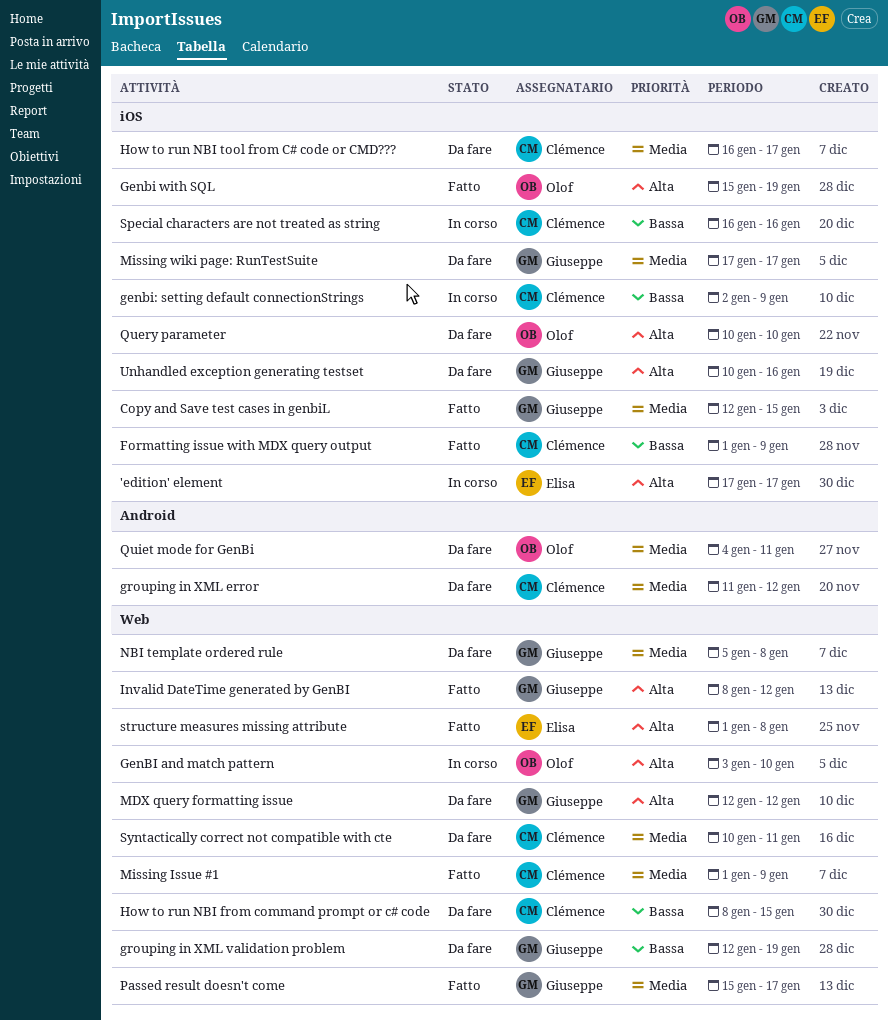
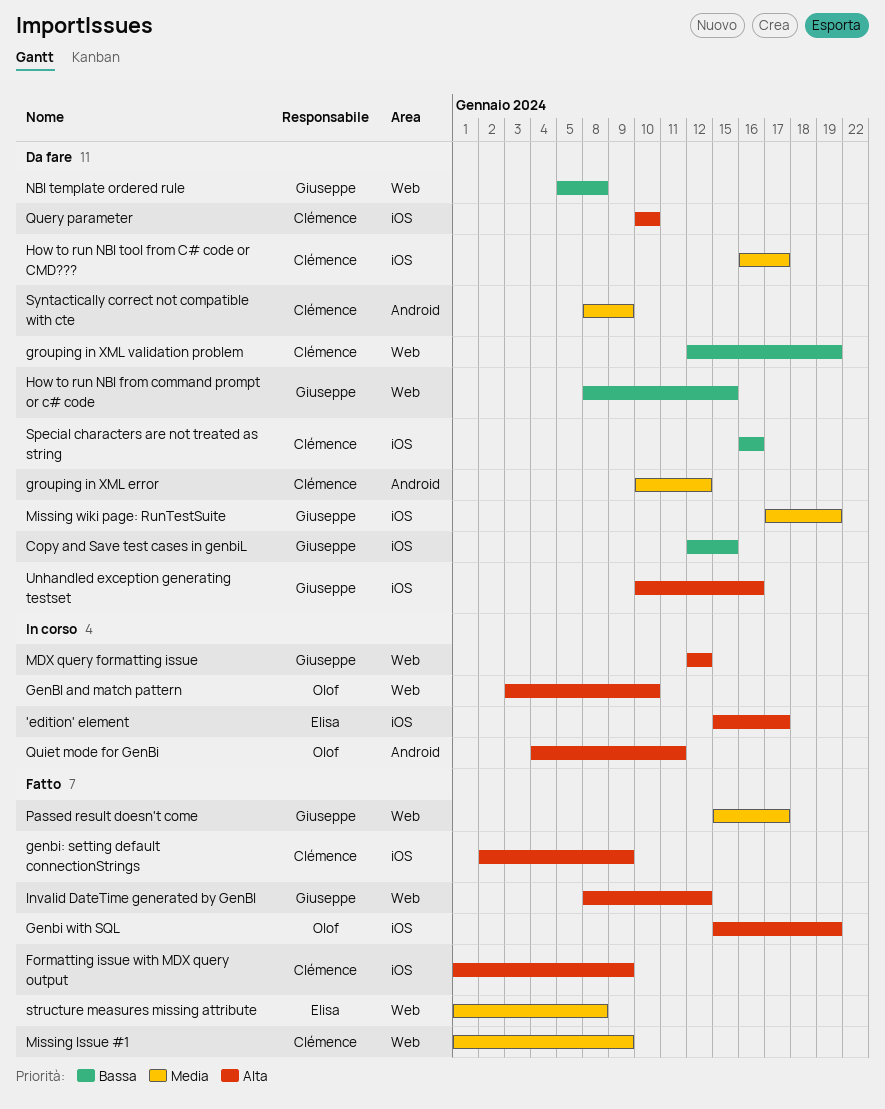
'edition' element, start: Jan 17 -> Jan 15
Copy and Save test cases in genbiL, status: Fatto -> Da fare
Copy and Save test cases in genbiL, priority: Media -> Bassa
Formatting issue with MDX query output, priority: Bassa -> Alta
genbi: setting default connectionStrings, status: In corso -> Fatto
genbi: setting default connectionStrings, priority: Bassa -> Alta
grouping in XML error, start: Jan 11 -> Jan 10
grouping in XML validation problem, owner: Giuseppe -> Clémence
How to run NBI from command prompt or c# code, owner: Clémence -> Giuseppe
MDX query formatting issue, status: Da fare -> In corso
Missing wiki page: RunTestSuite, due: Jan 17 -> Jan 19
NBI template ordered rule, priority: Media -> Bassa
Query parameter, owner: Olof -> Clémence
Quiet mode for GenBi, status: Da fare -> In corso
Quiet mode for GenBi, priority: Media -> Alta
Special characters are not treated as string, status: In corso -> Da fare
structure measures missing attribute, priority: Alta -> Media
Syntactically correct not compatible with cte, label: Web -> Android
Syntactically correct not compatible with cte, start: Jan 10 -> Jan 8
Syntactically correct not compatible with cte, due: Jan 11 -> Jan 9

